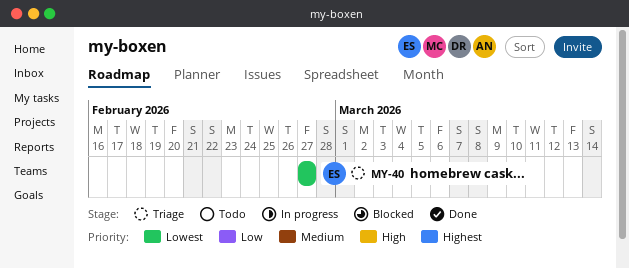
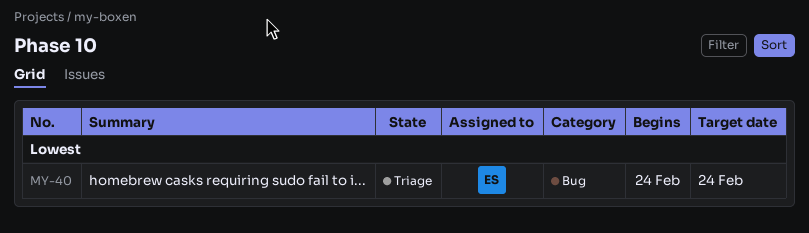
MY-40, start: Feb 27 -> Feb 24
MY-40, due: Feb 27 -> Feb 24

